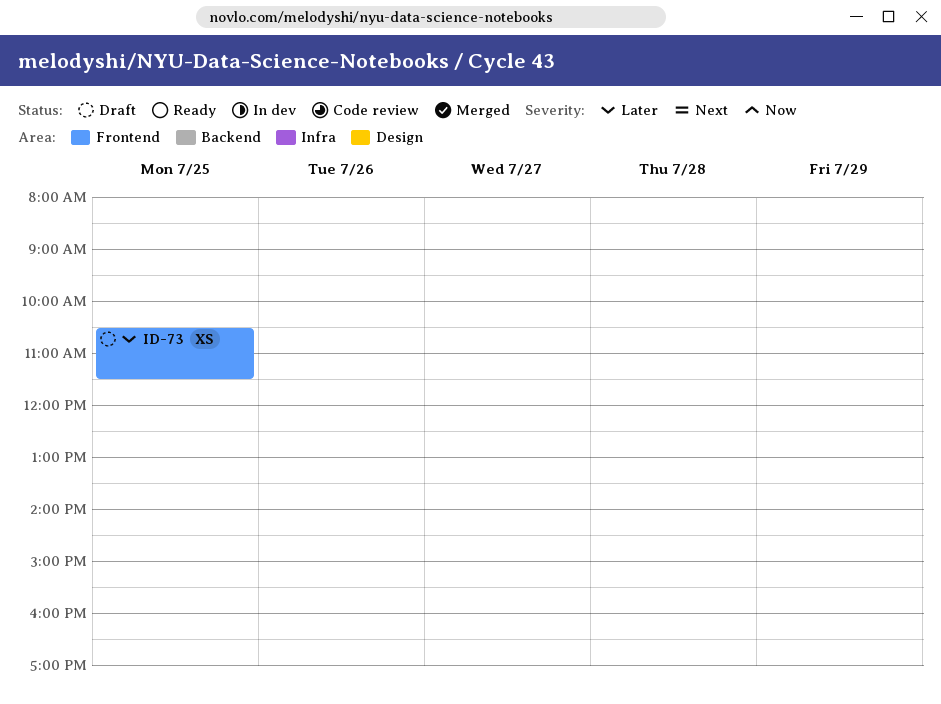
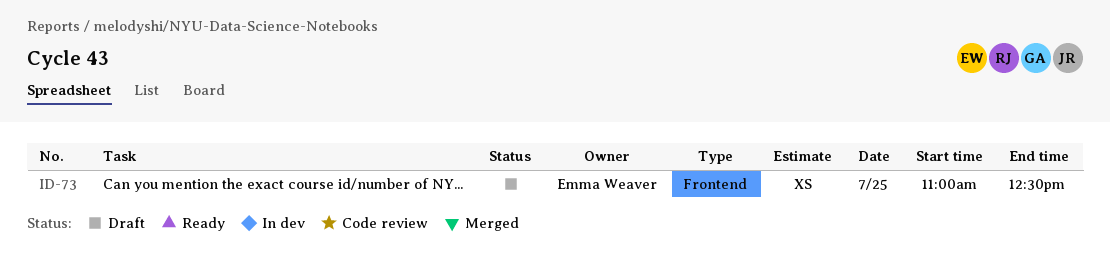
ID-73, begins: 10:30 -> 11:00
ID-73, ends: 11:30 -> 12:30

